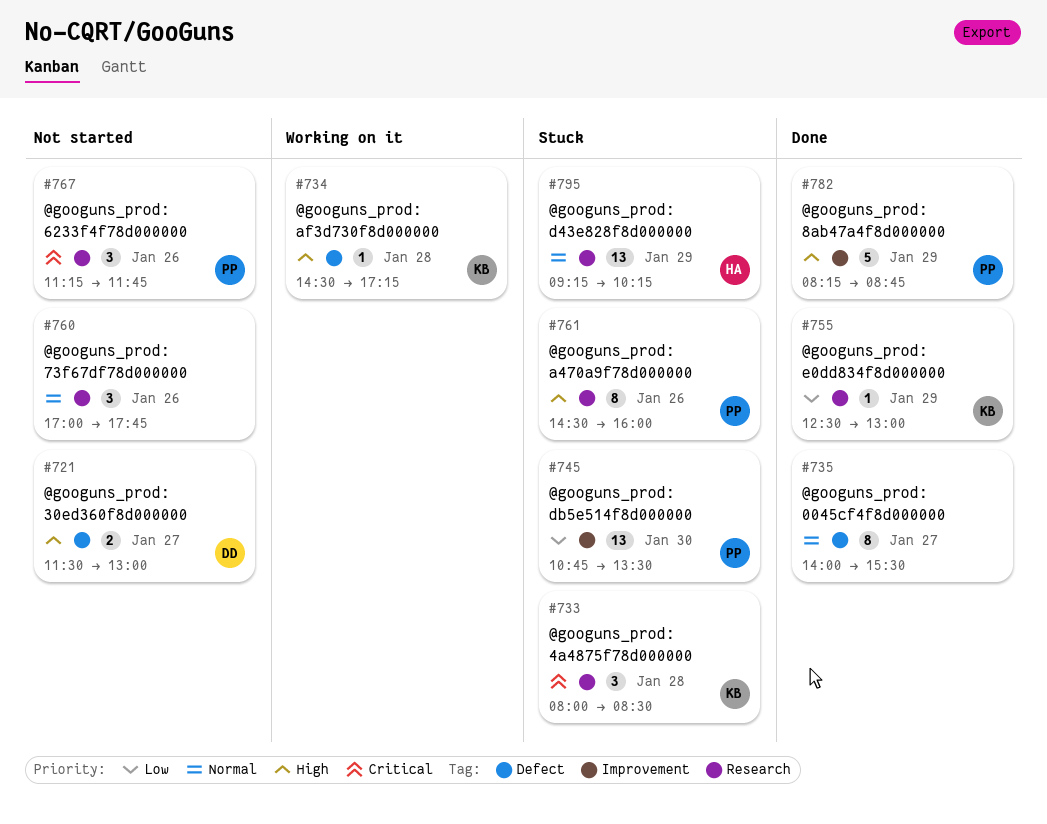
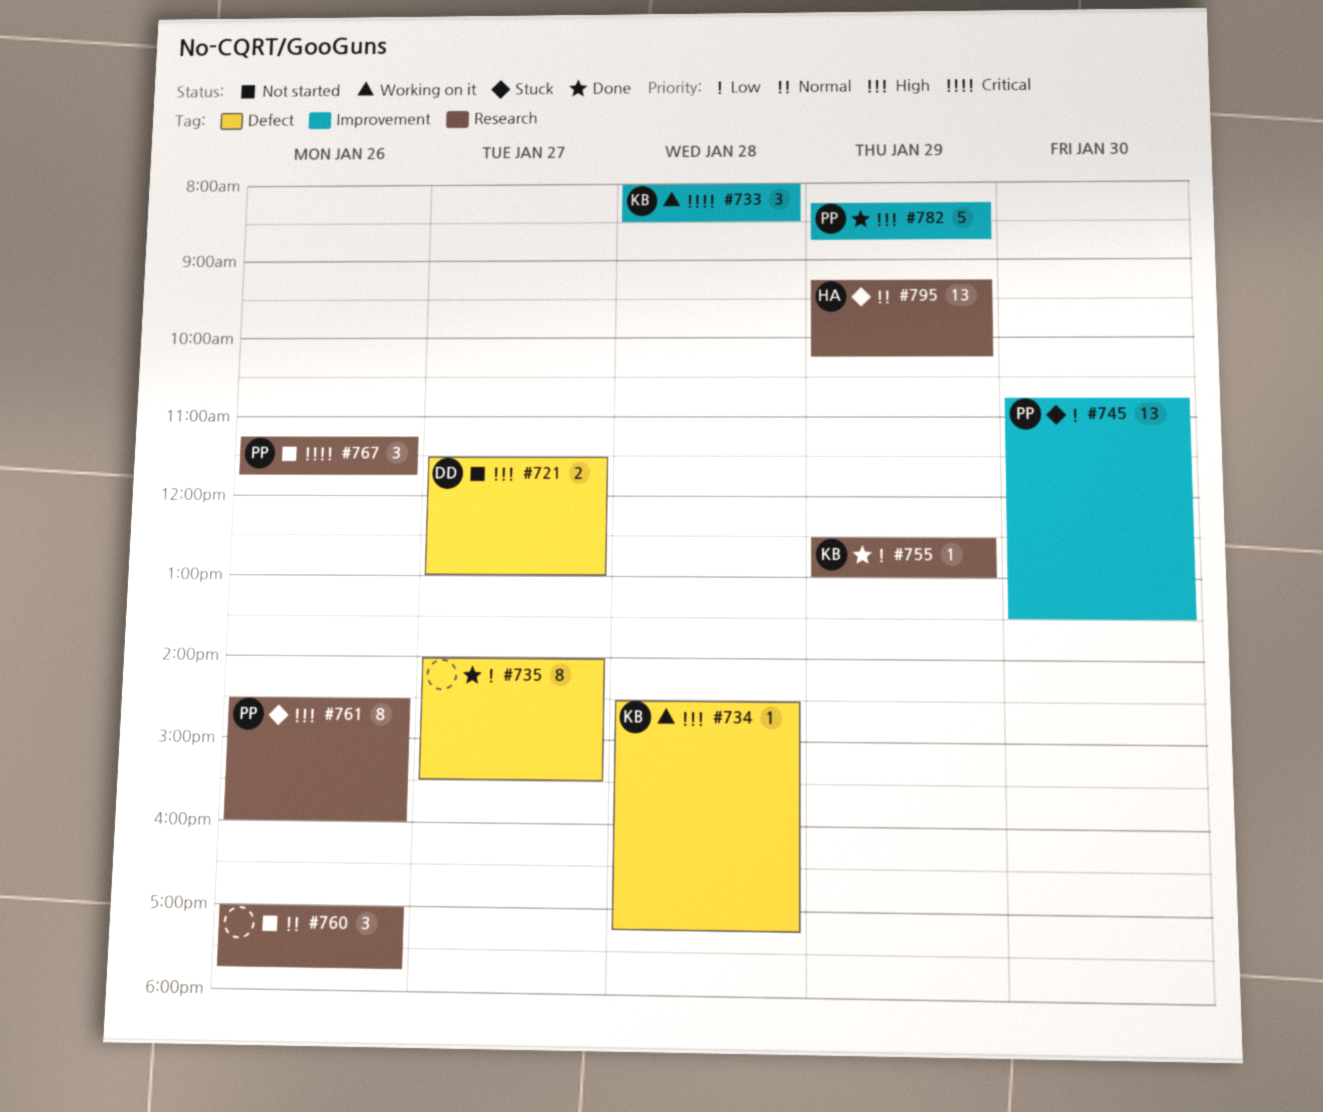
#733, status: Stuck -> Working on it
#733, label: Research -> Improvement
#735, priority: Normal -> Low

